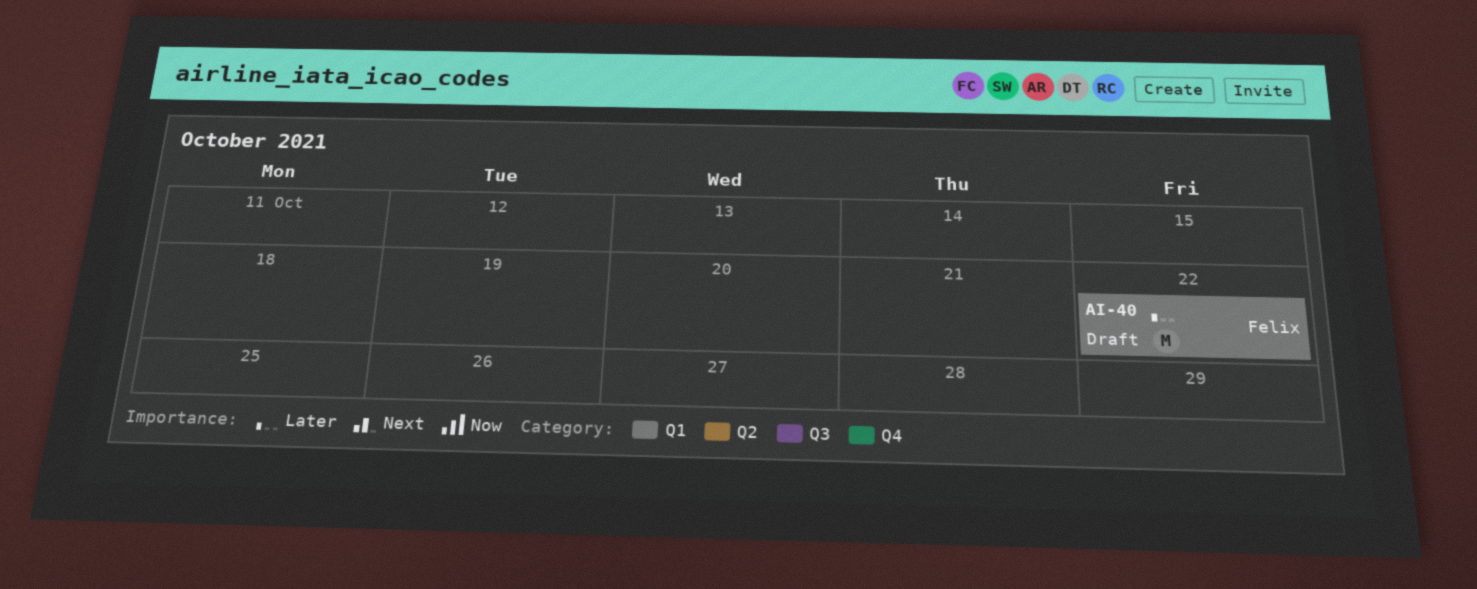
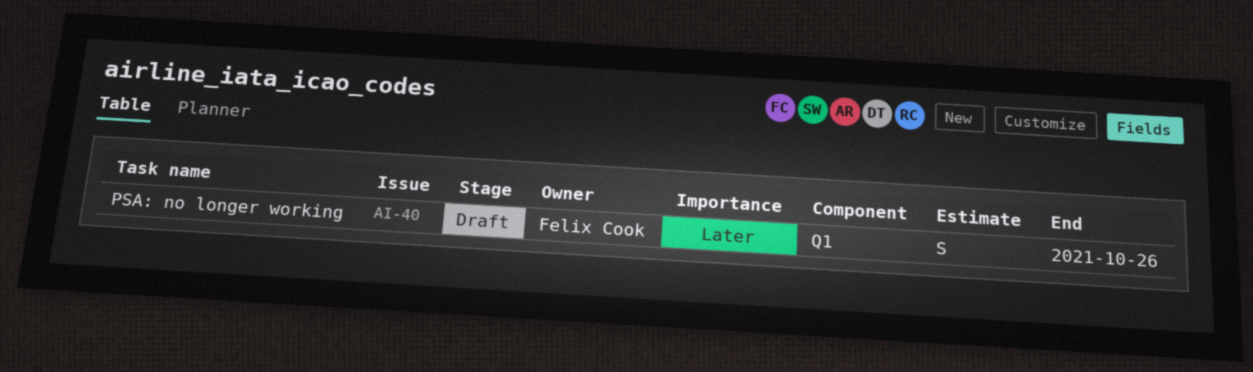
AI-40, estimate: M -> S
AI-40, due: Oct 22 -> Oct 26

